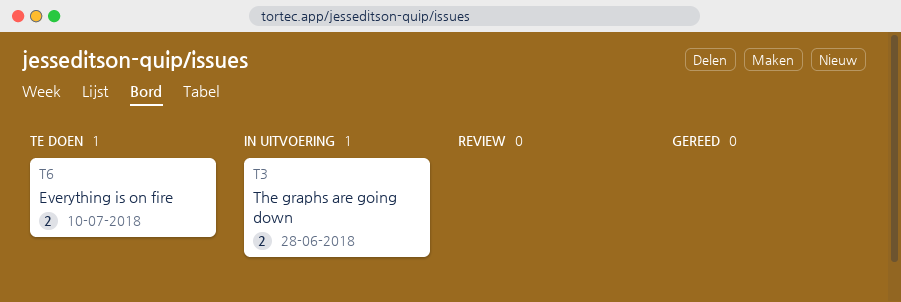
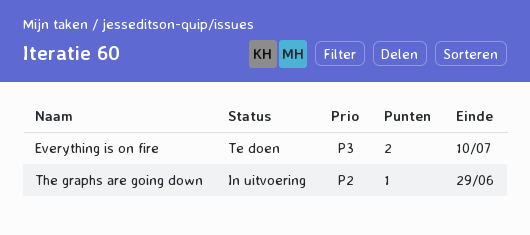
The graphs are going down, estimate: 2 -> 1
The graphs are going down, due: Jun 28 -> Jun 29

